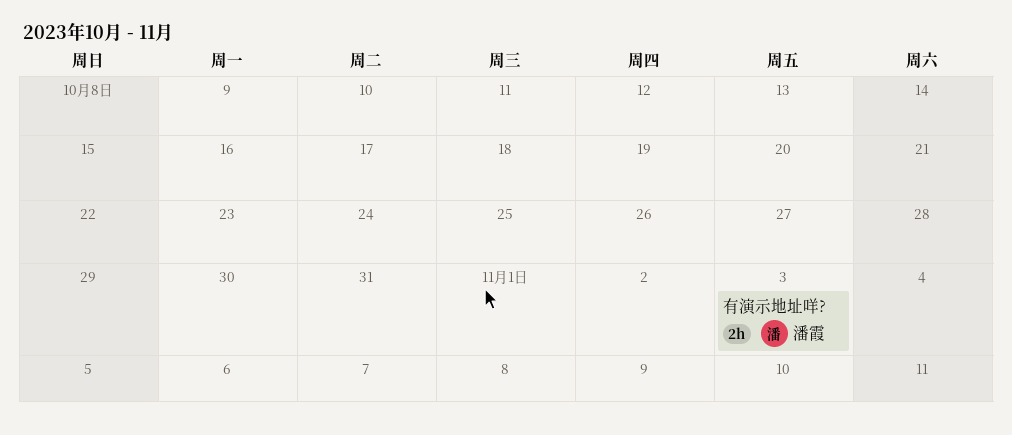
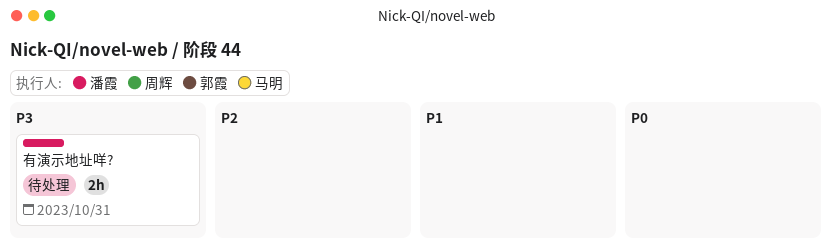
有演示地址咩?, due: Nov 3 -> Oct 31

